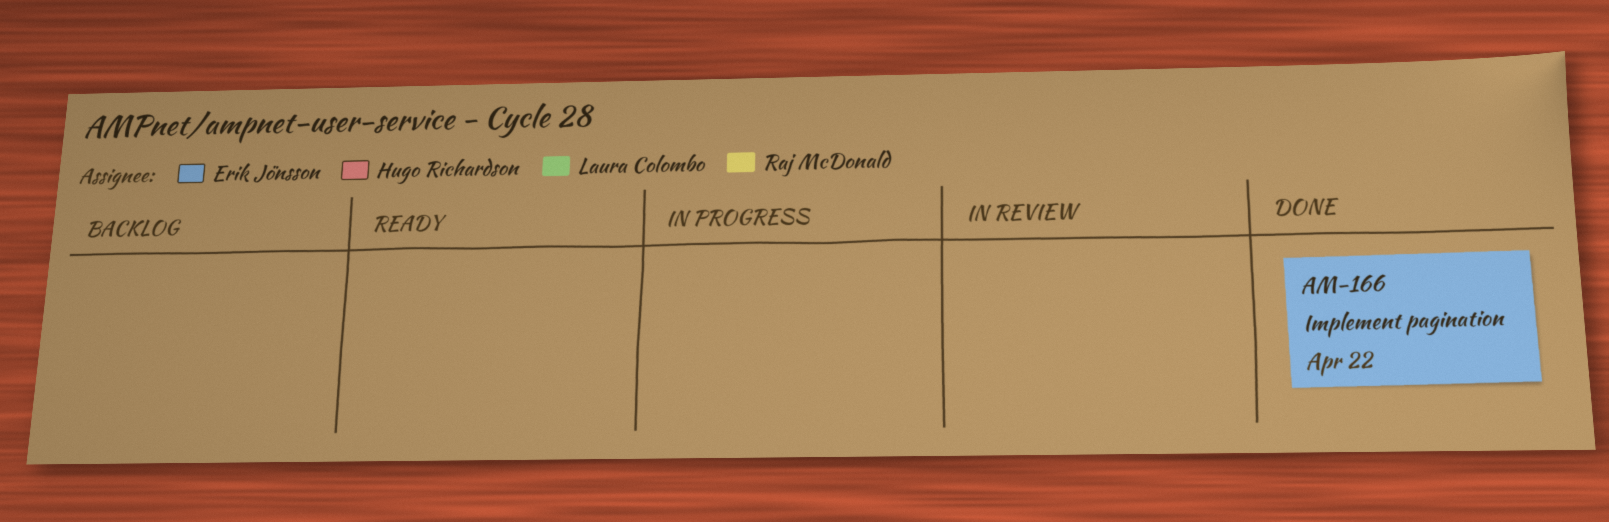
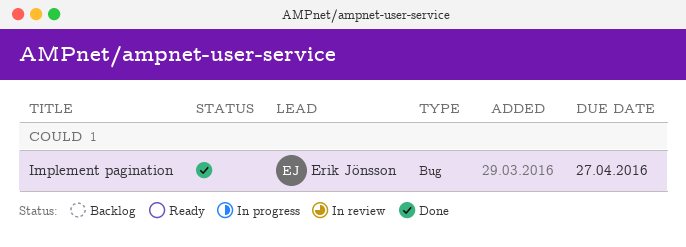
Implement pagination, due: Apr 22 -> Apr 27

